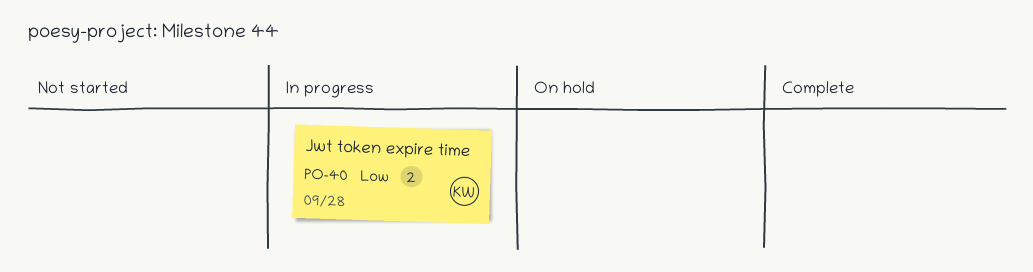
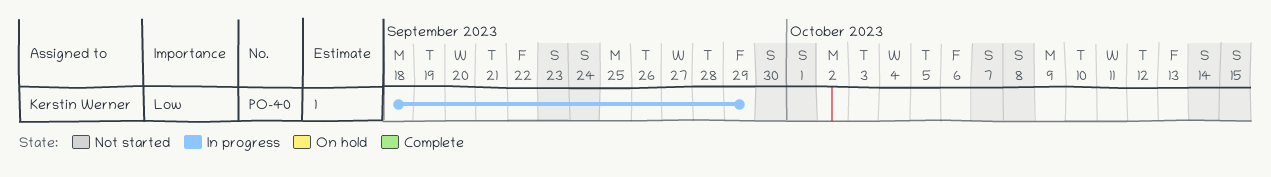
PO-40, estimate: 2 -> 1
PO-40, due: Sep 28 -> Sep 29

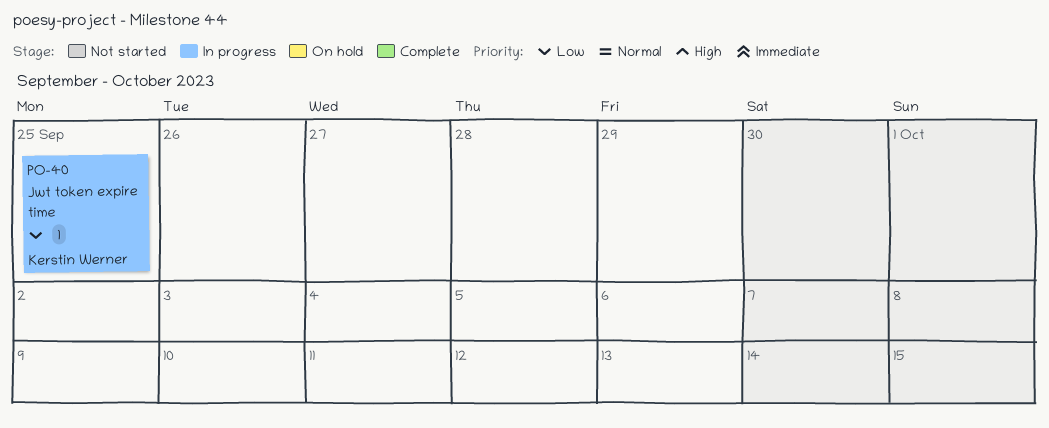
PO-40, due: Sep 29 -> Sep 25

